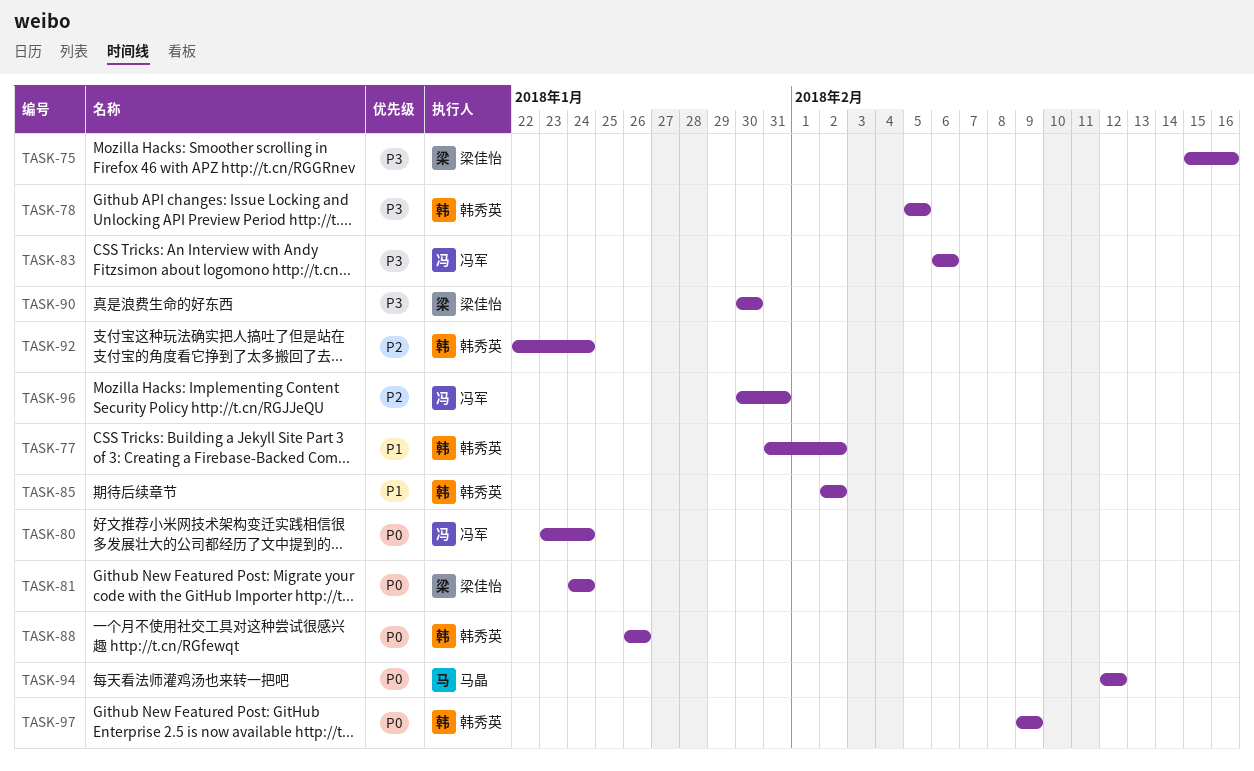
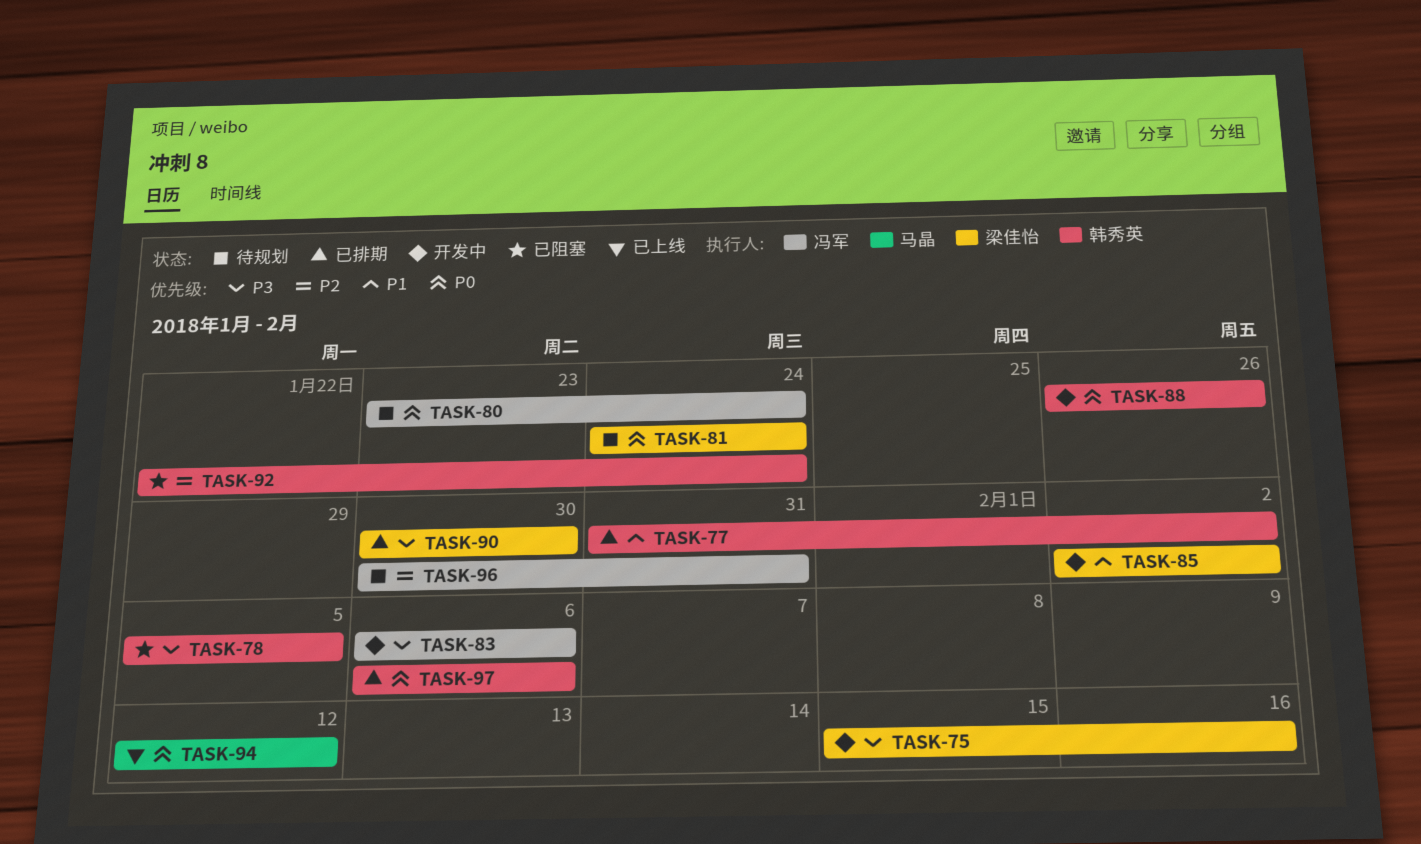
TASK-85, owner: 韩秀英 -> 梁佳怡
TASK-97, start: Feb 9 -> Feb 6
TASK-97, due: Feb 9 -> Feb 6

